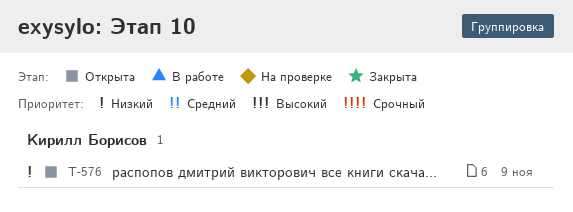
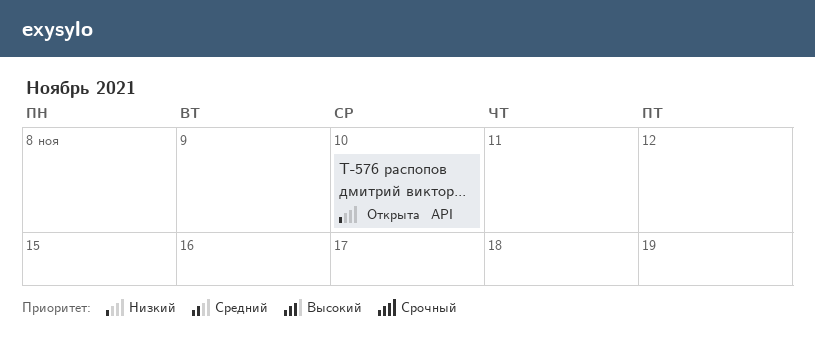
T-576, due: Nov 9 -> Nov 10

